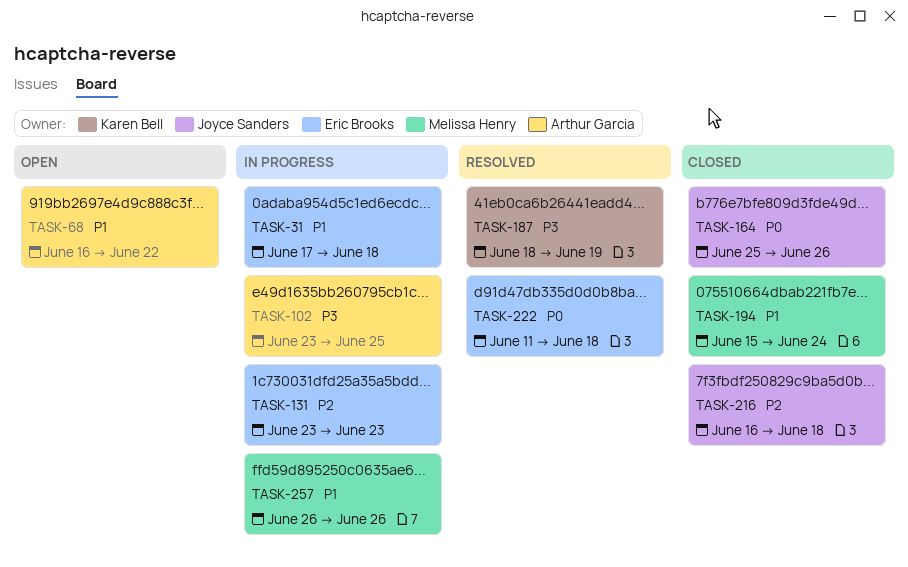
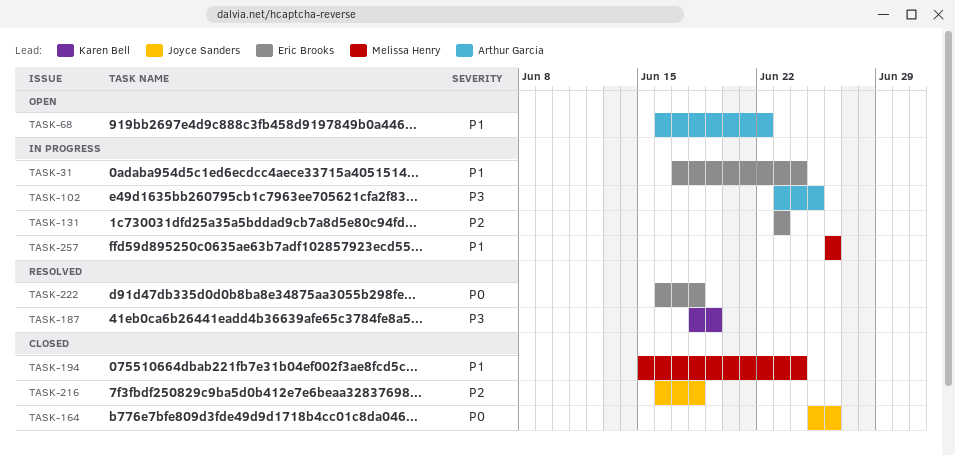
TASK-31, due: Jun 18 -> Jun 24
TASK-222, start: Jun 11 -> Jun 16

